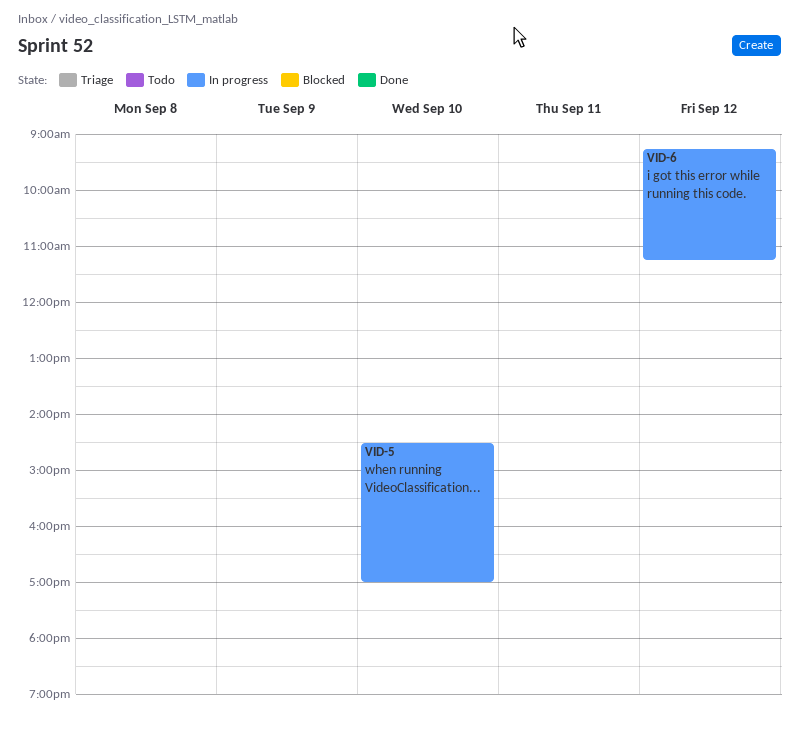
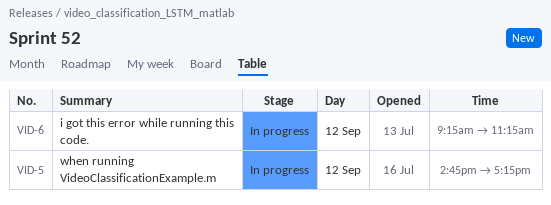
VID-5, day: Sep 10 -> Sep 12
VID-5, begins: 14:30 -> 14:45
VID-5, ends: 17:00 -> 17:15

